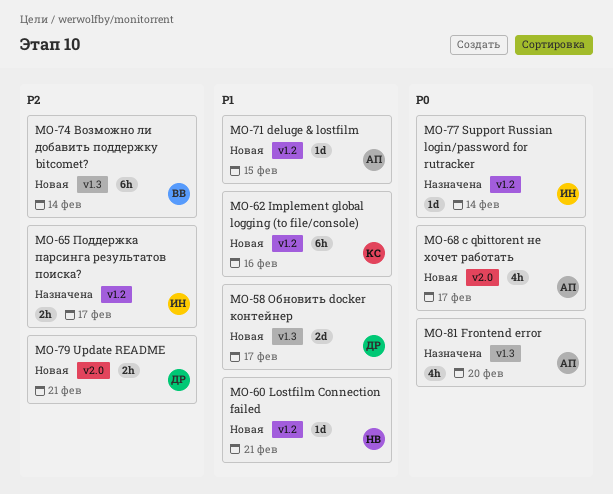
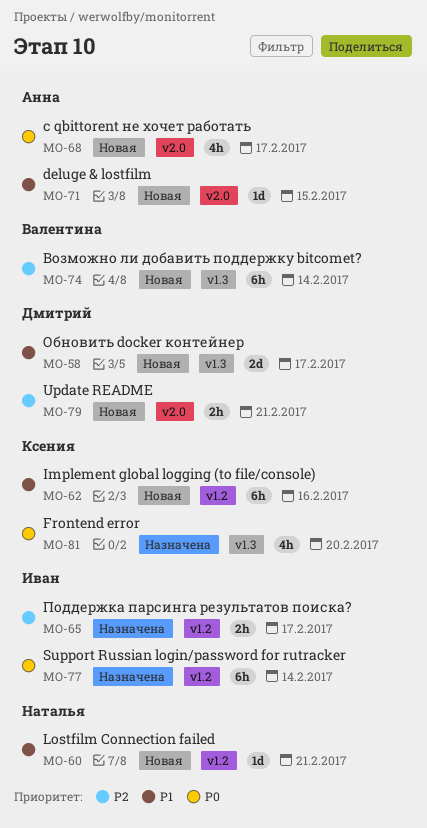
MO-71, label: v1.2 -> v2.0
MO-77, estimate: 1d -> 6h
MO-81, owner: Анна -> Ксения

